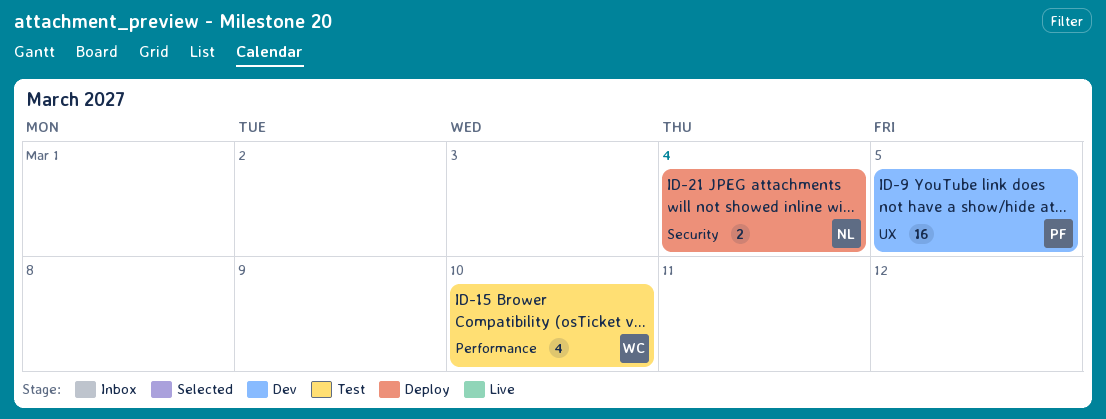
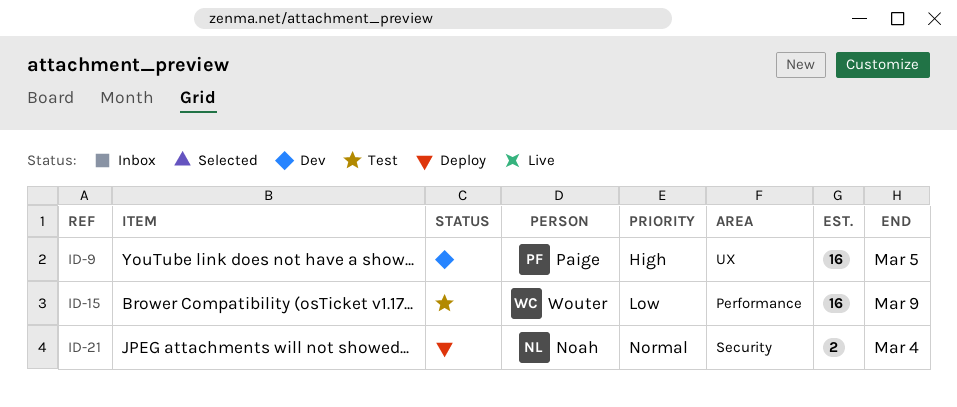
ID-15, estimate: 4 -> 16
ID-15, due: Mar 10 -> Mar 9

